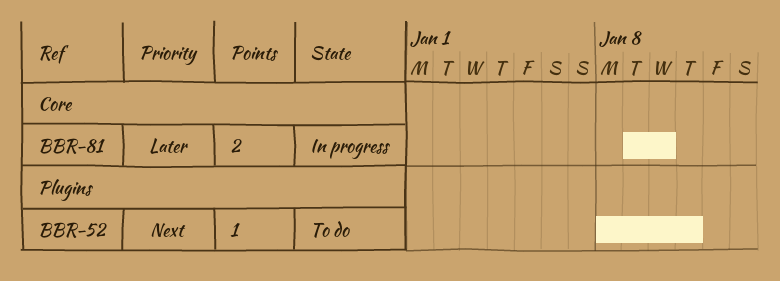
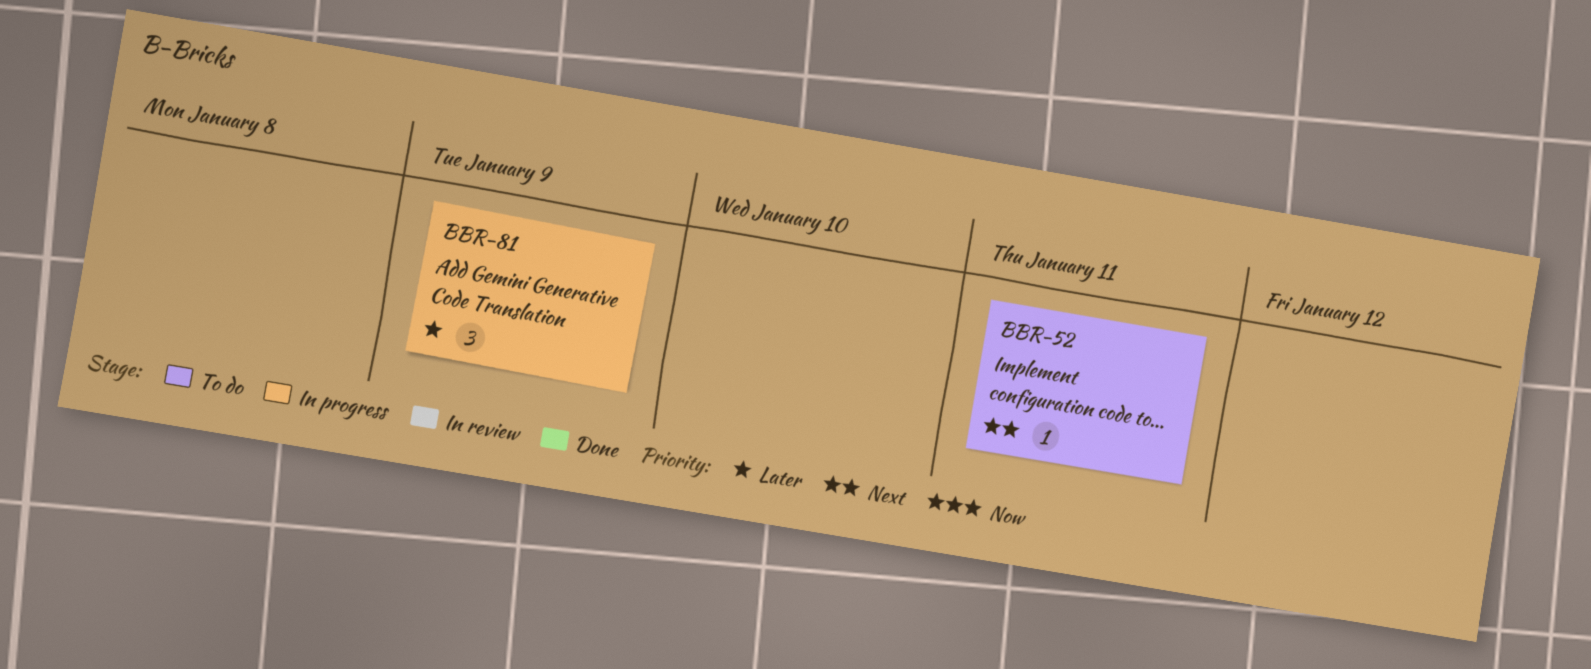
BBR-81, estimate: 2 -> 3
BBR-81, due: Jan 10 -> Jan 9

